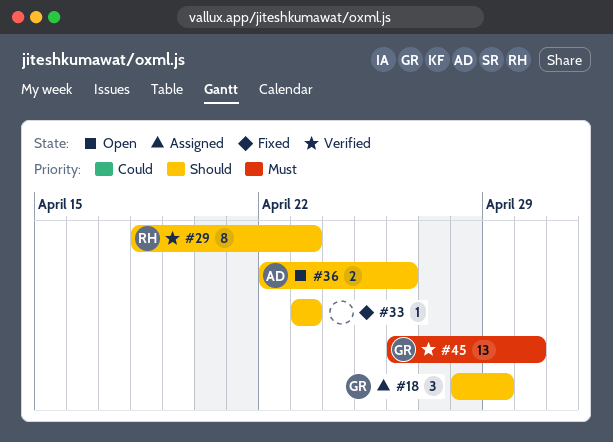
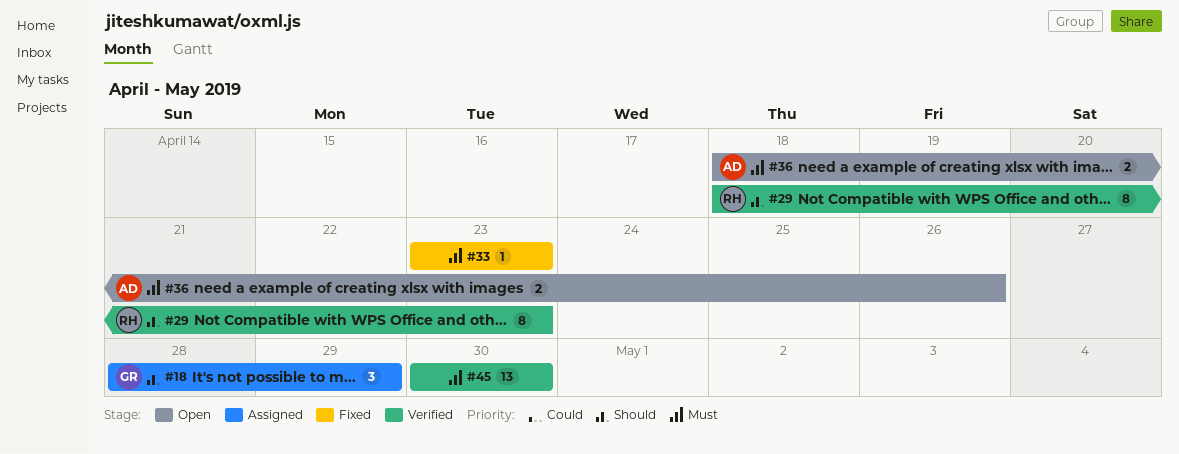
#33, priority: Should -> Must
#36, priority: Should -> Must
#36, start: Apr 22 -> Apr 18
#45, owner: GR -> none
#45, start: Apr 26 -> Apr 30

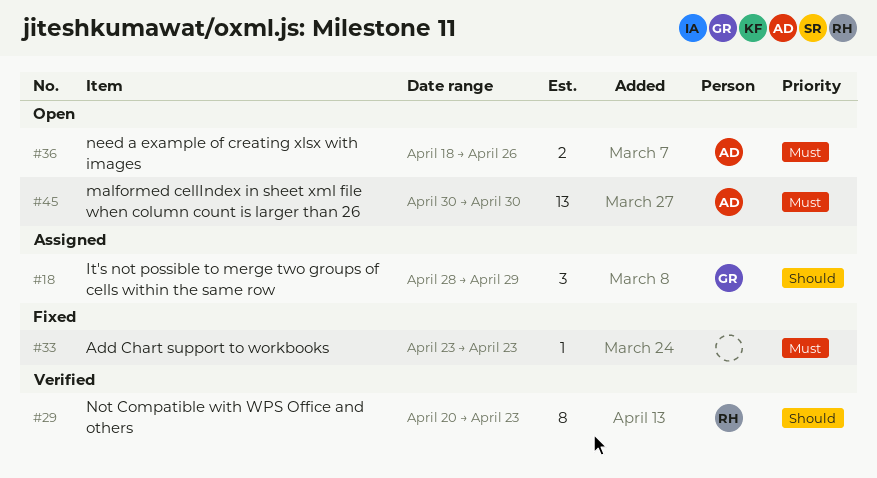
#29, start: Apr 18 -> Apr 20
#45, status: Verified -> Open
#45, owner: none -> AD

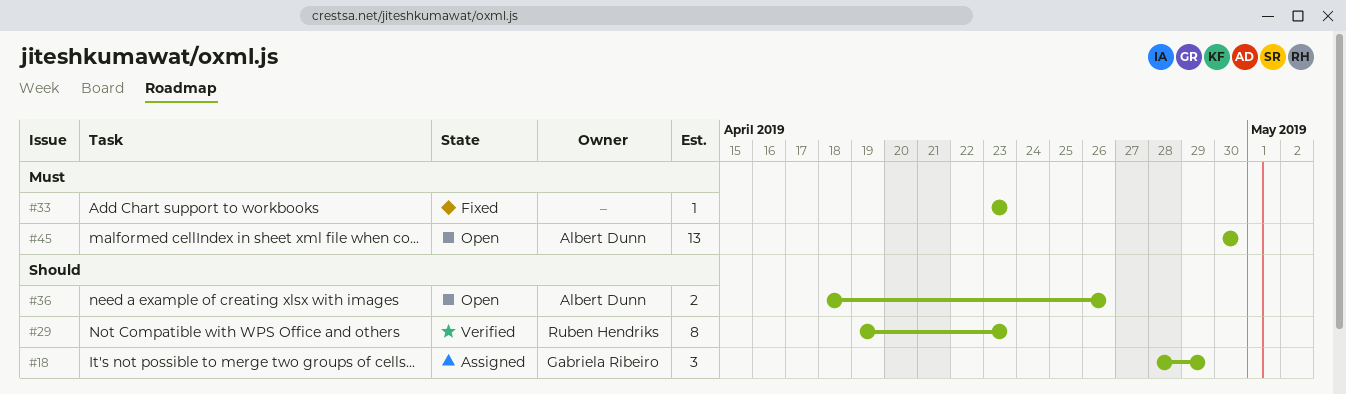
#29, start: Apr 20 -> Apr 19
#36, priority: Must -> Should

